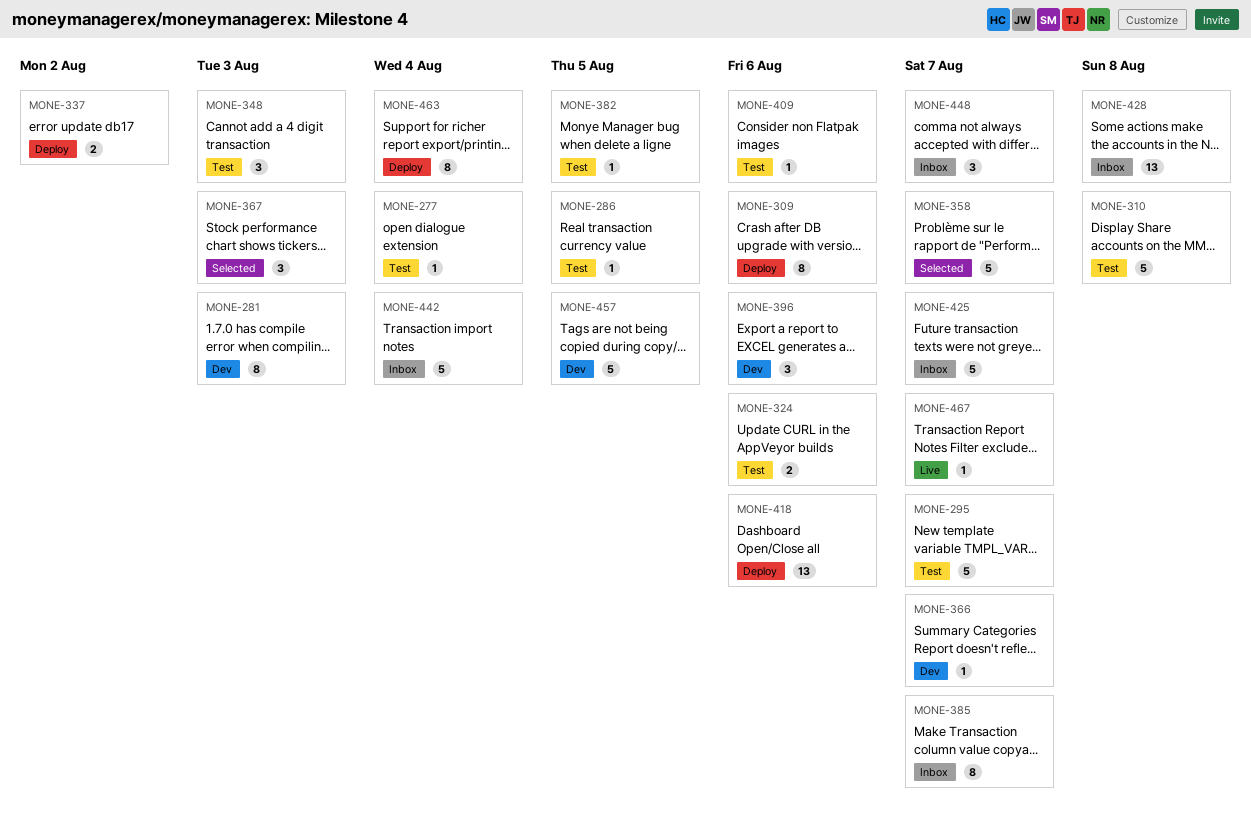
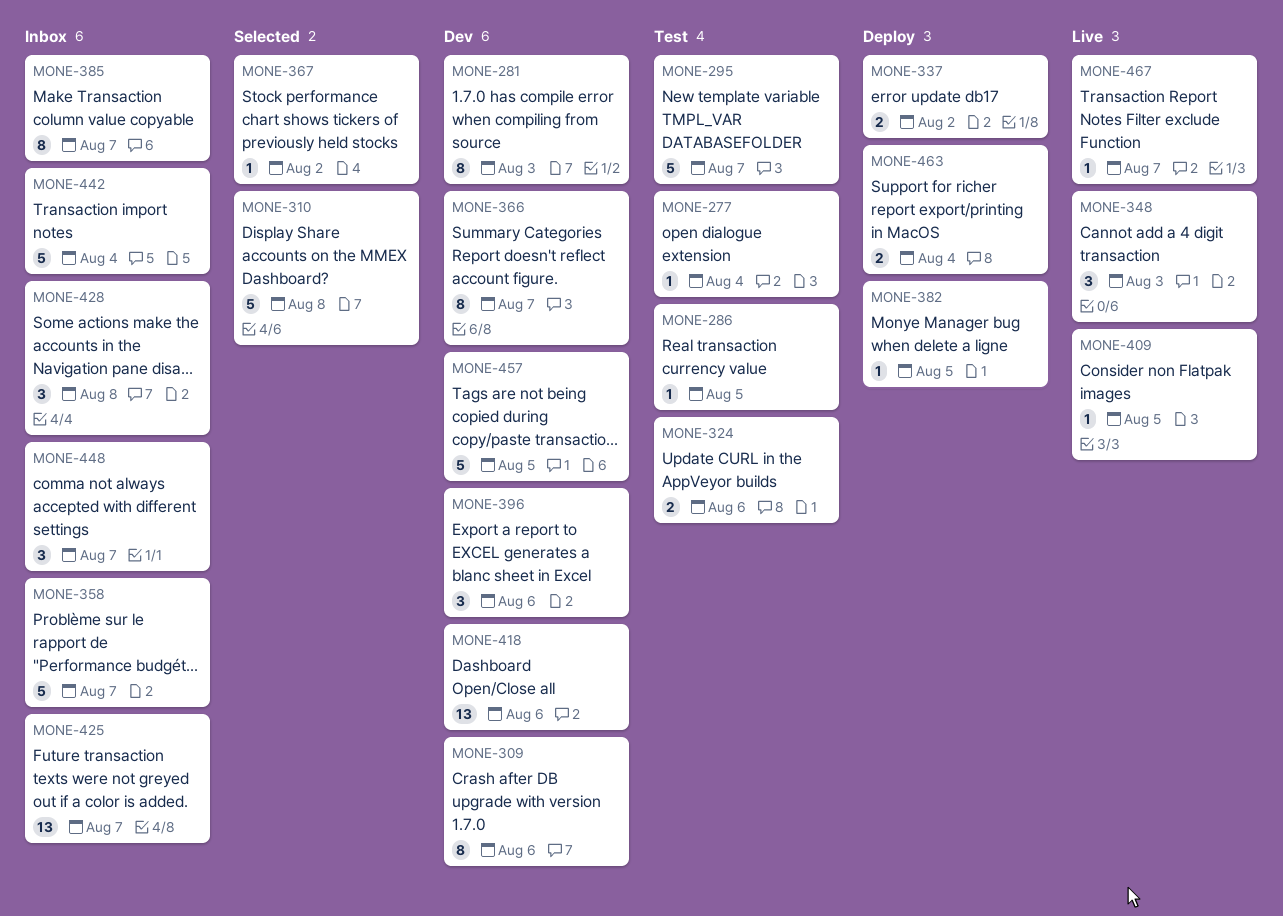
MONE-309, status: Deploy -> Dev
MONE-310, status: Test -> Selected
MONE-348, status: Test -> Live
MONE-358, status: Selected -> Inbox
MONE-366, estimate: 1 -> 8
MONE-367, estimate: 3 -> 1
MONE-367, due: Aug 3 -> Aug 2
MONE-382, status: Test -> Deploy
MONE-409, status: Test -> Live
MONE-409, due: Aug 6 -> Aug 5
MONE-418, status: Deploy -> Dev
MONE-425, estimate: 5 -> 13
MONE-428, estimate: 13 -> 3
MONE-463, estimate: 8 -> 2

